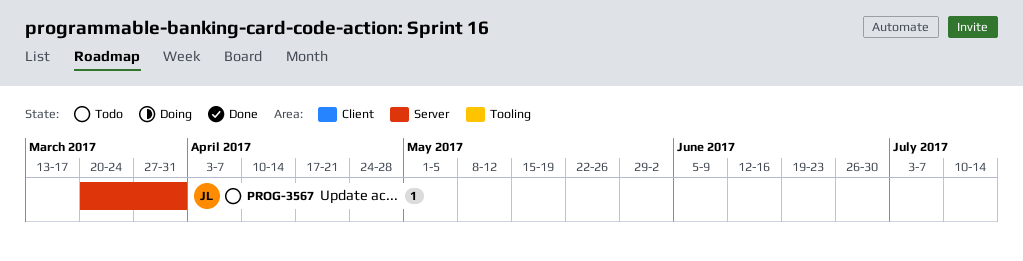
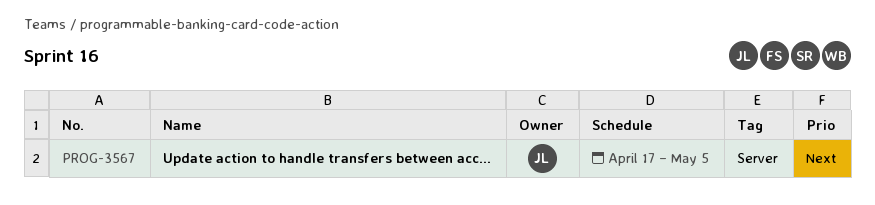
PROG-3567, start: Mar 20 -> Apr 17
PROG-3567, due: Mar 31 -> May 5

